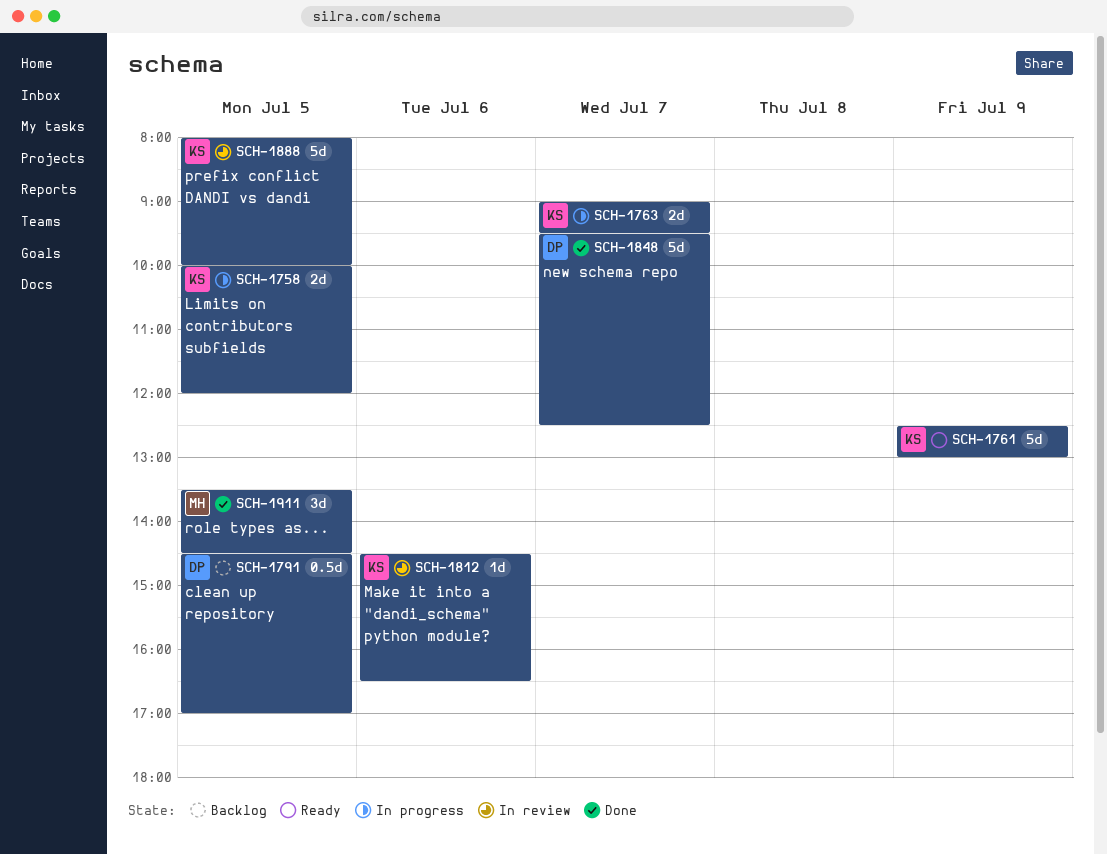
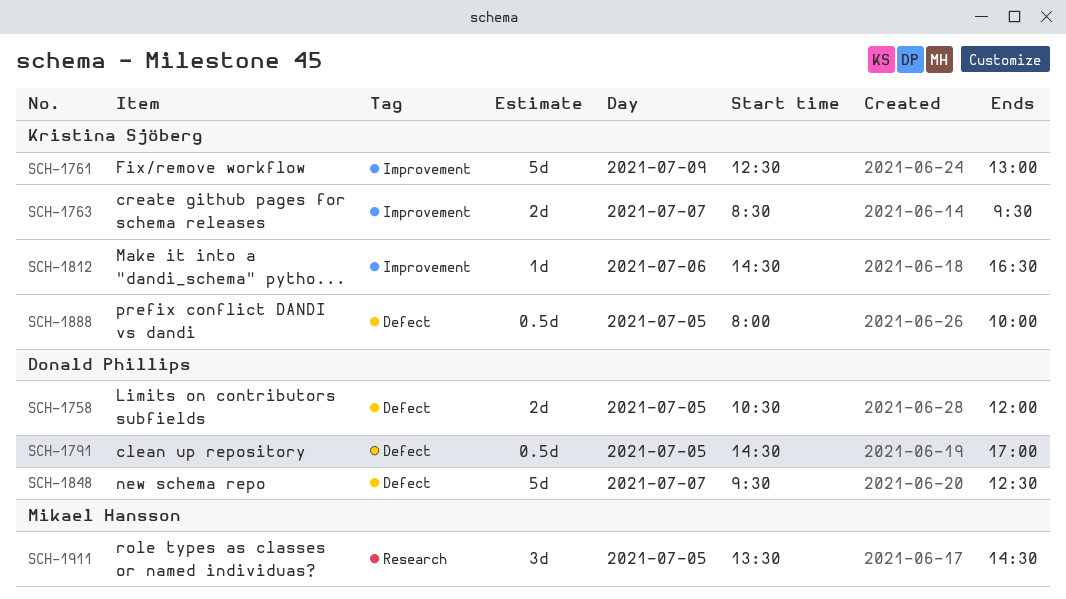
SCH-1758, owner: Kristina Sjöberg -> Donald Phillips
SCH-1758, begins: 10:00 -> 10:30
SCH-1763, begins: 09:00 -> 08:30
SCH-1888, estimate: 5d -> 0.5d

